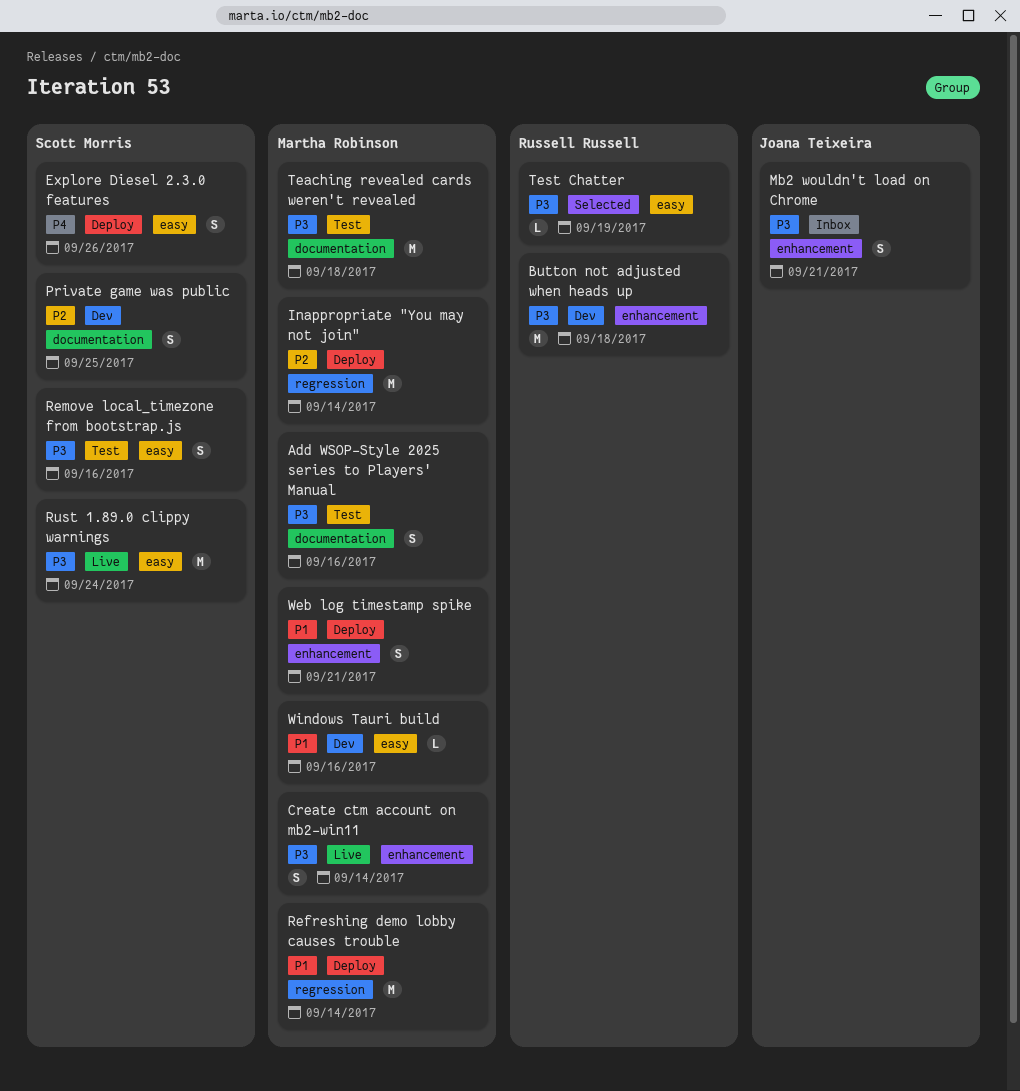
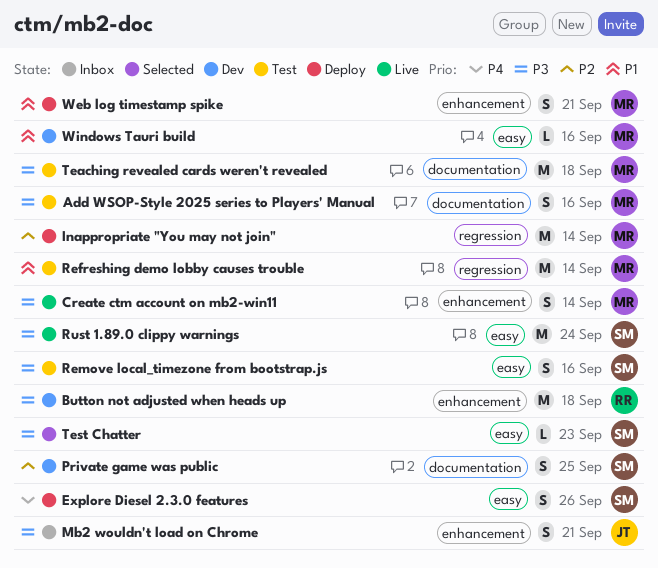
Refreshing demo lobby causes trouble, status: Deploy -> Test
Test Chatter, owner: Russell Russell -> Scott Morris
Test Chatter, due: Sep 19 -> Sep 23

